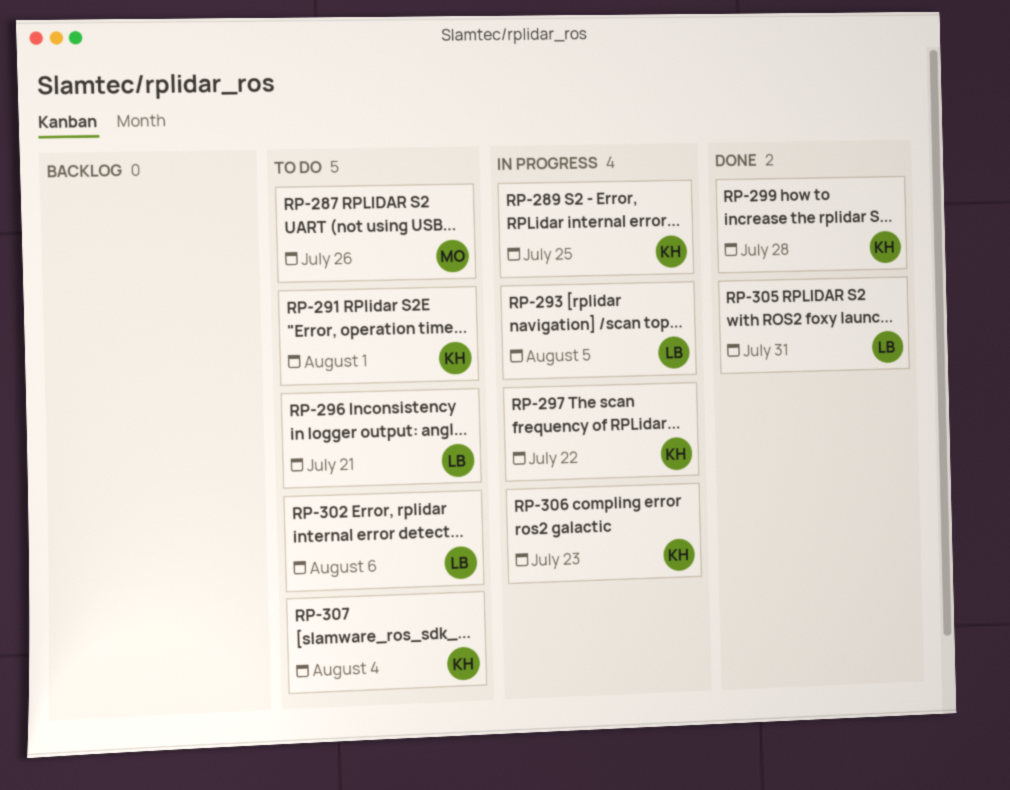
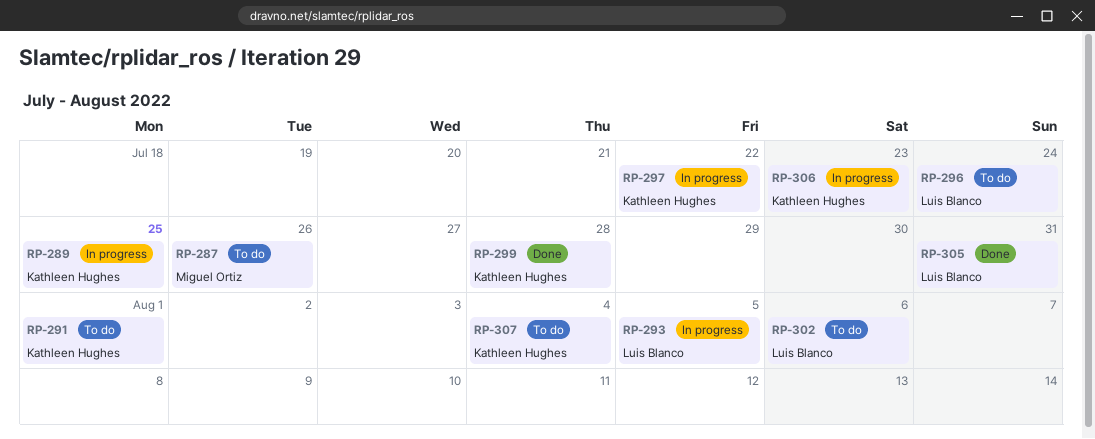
RP-296, due: Jul 21 -> Jul 24

